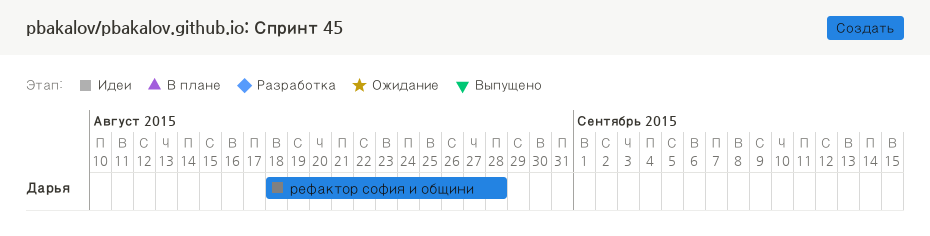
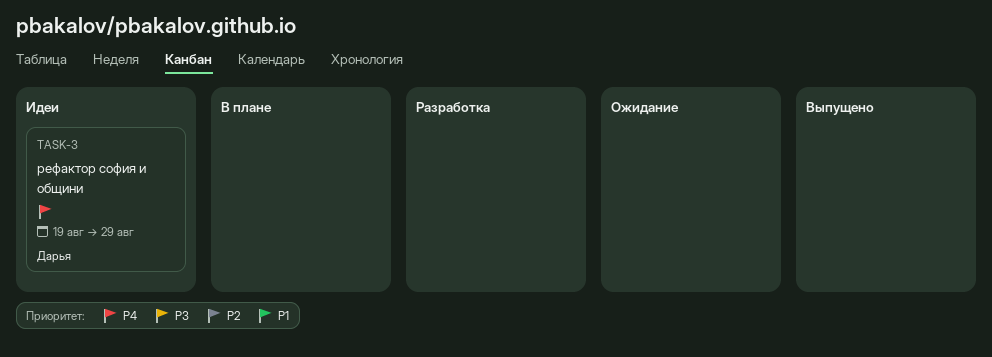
рефактор софия и общини, start: Aug 18 -> Aug 19
рефактор софия и общини, due: Aug 28 -> Aug 29

